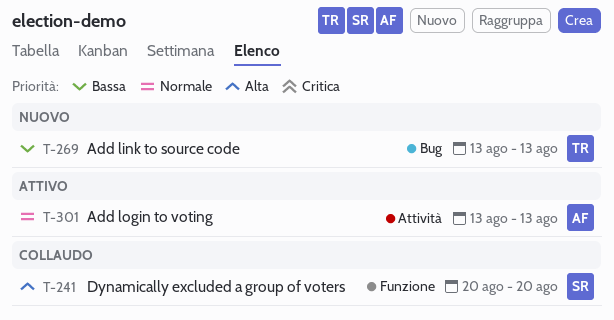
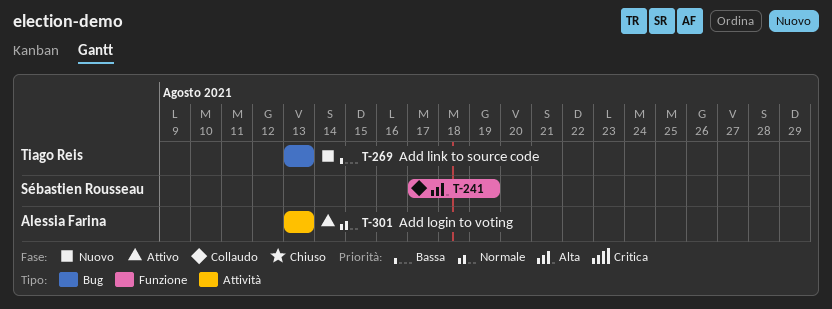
T-241, start: Aug 20 -> Aug 17
T-241, due: Aug 20 -> Aug 19

